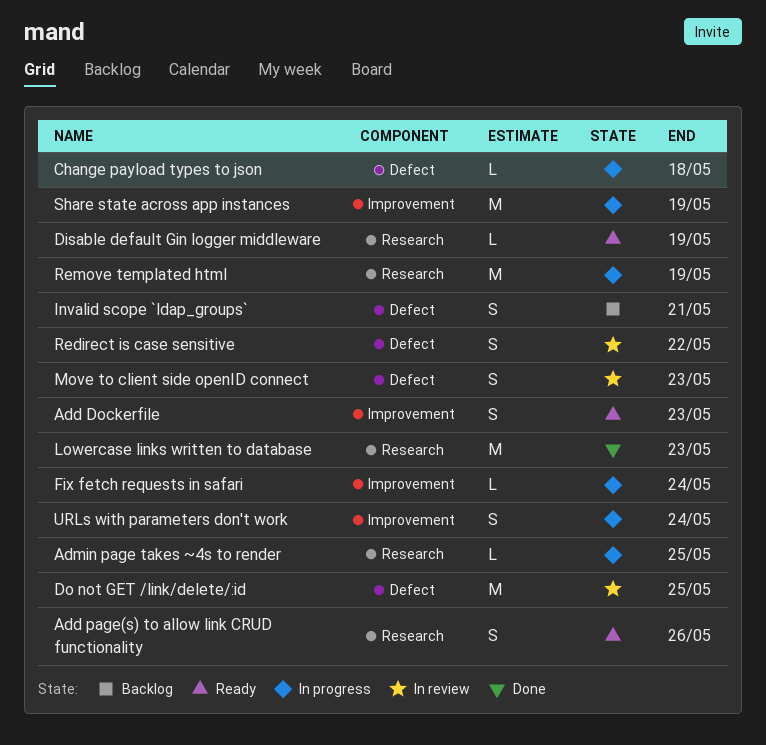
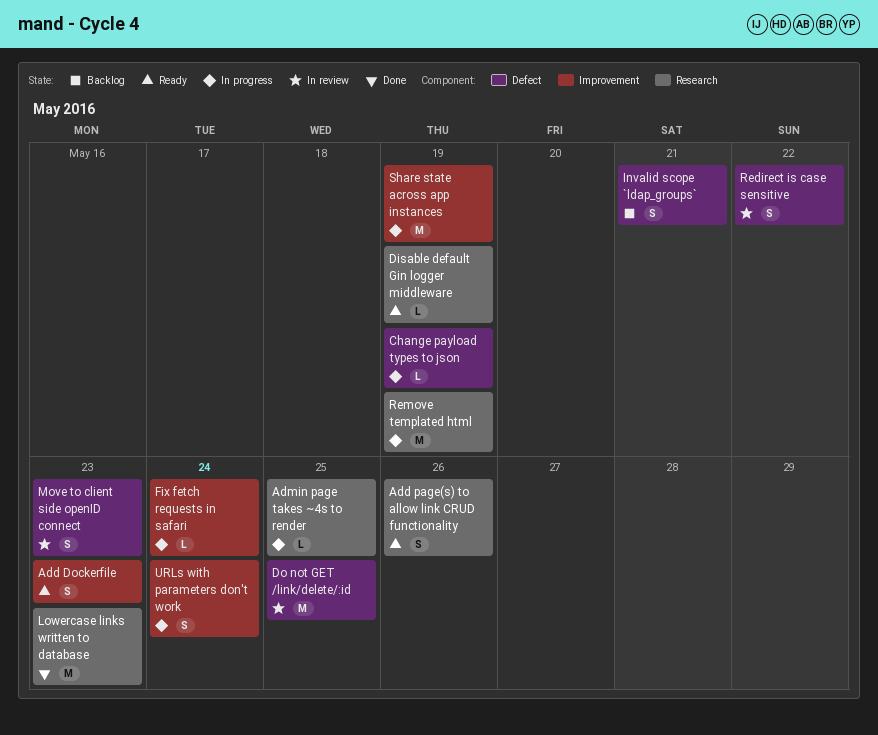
Change payload types to json, due: May 18 -> May 19

